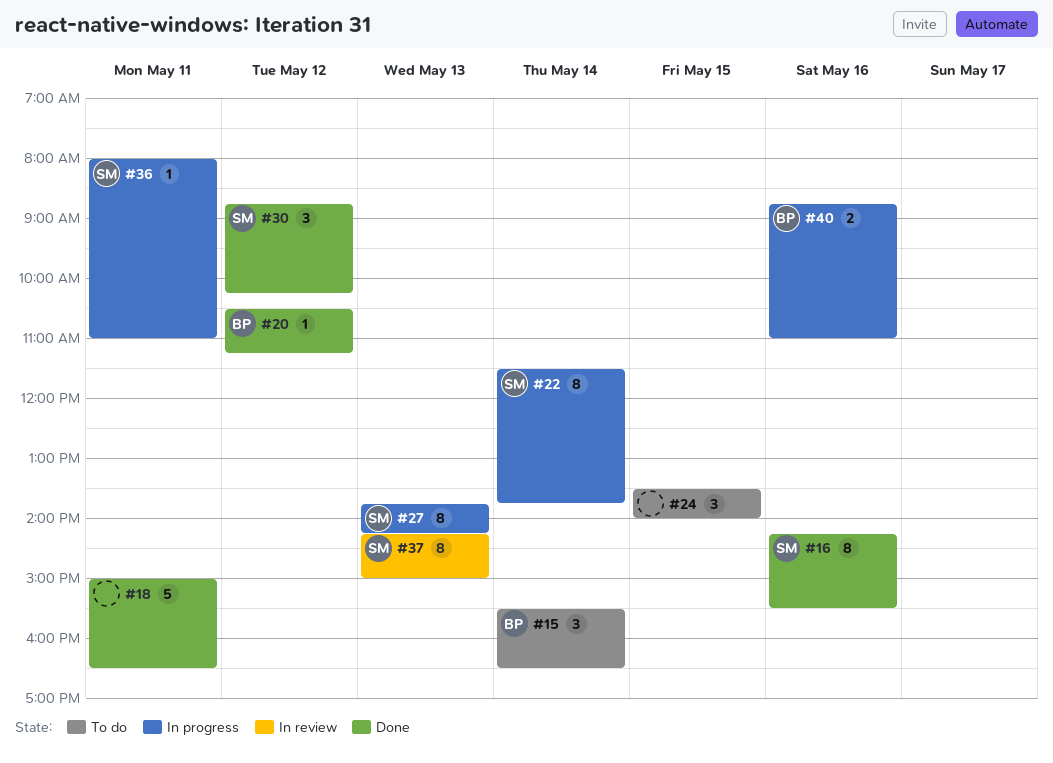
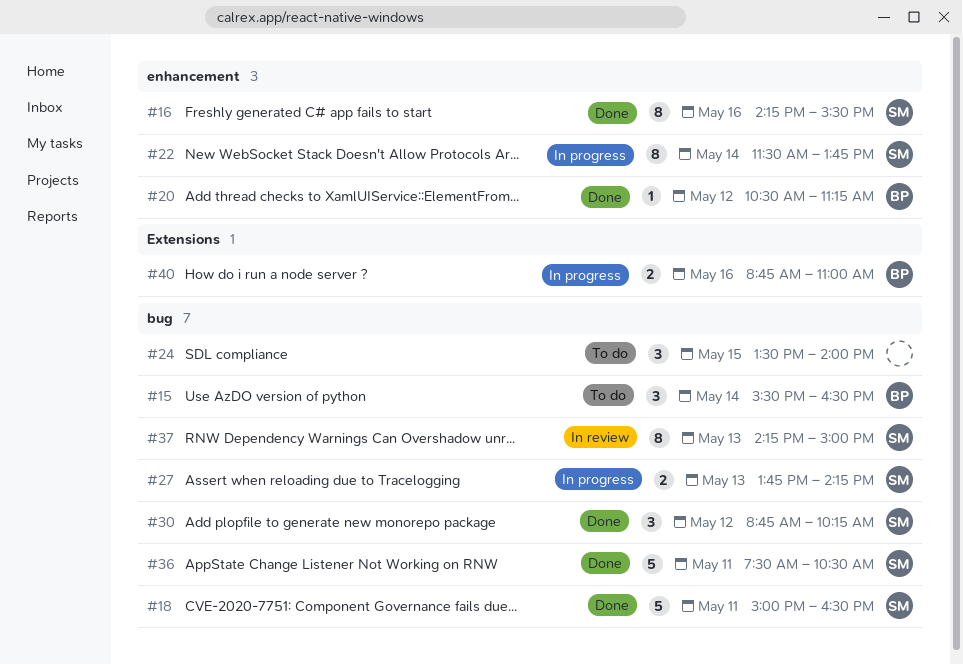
#18, owner: none -> SM
#27, estimate: 8 -> 2
#36, status: In progress -> Done
#36, estimate: 1 -> 5
#36, begins: 08:00 -> 07:30
#36, ends: 11:00 -> 10:30

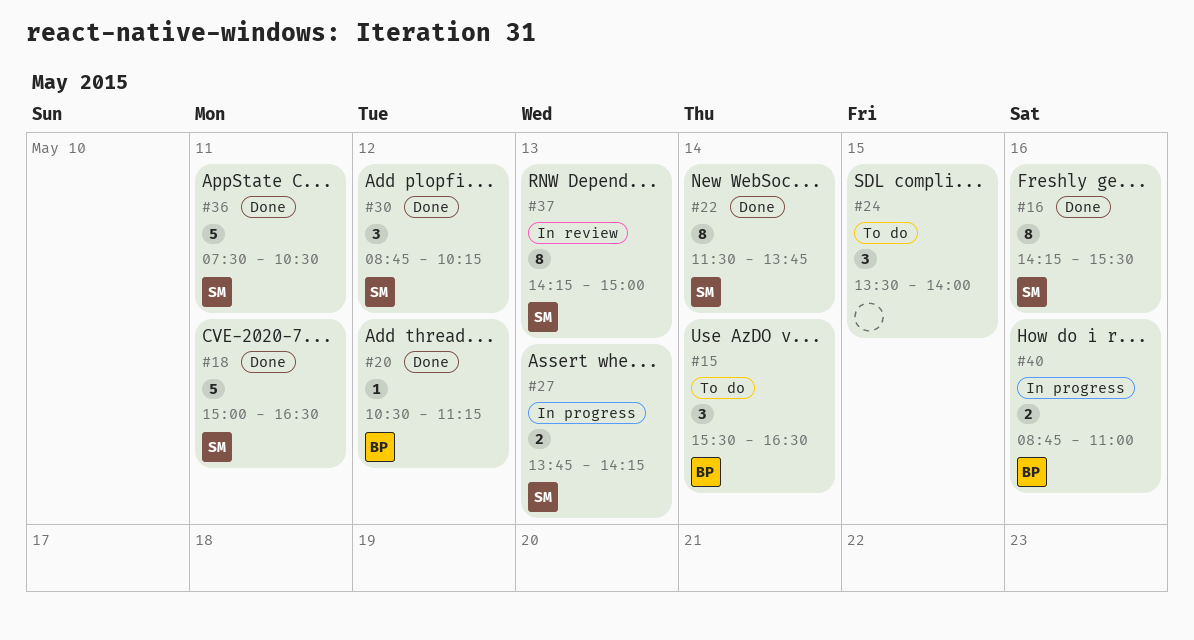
#22, status: In progress -> Done

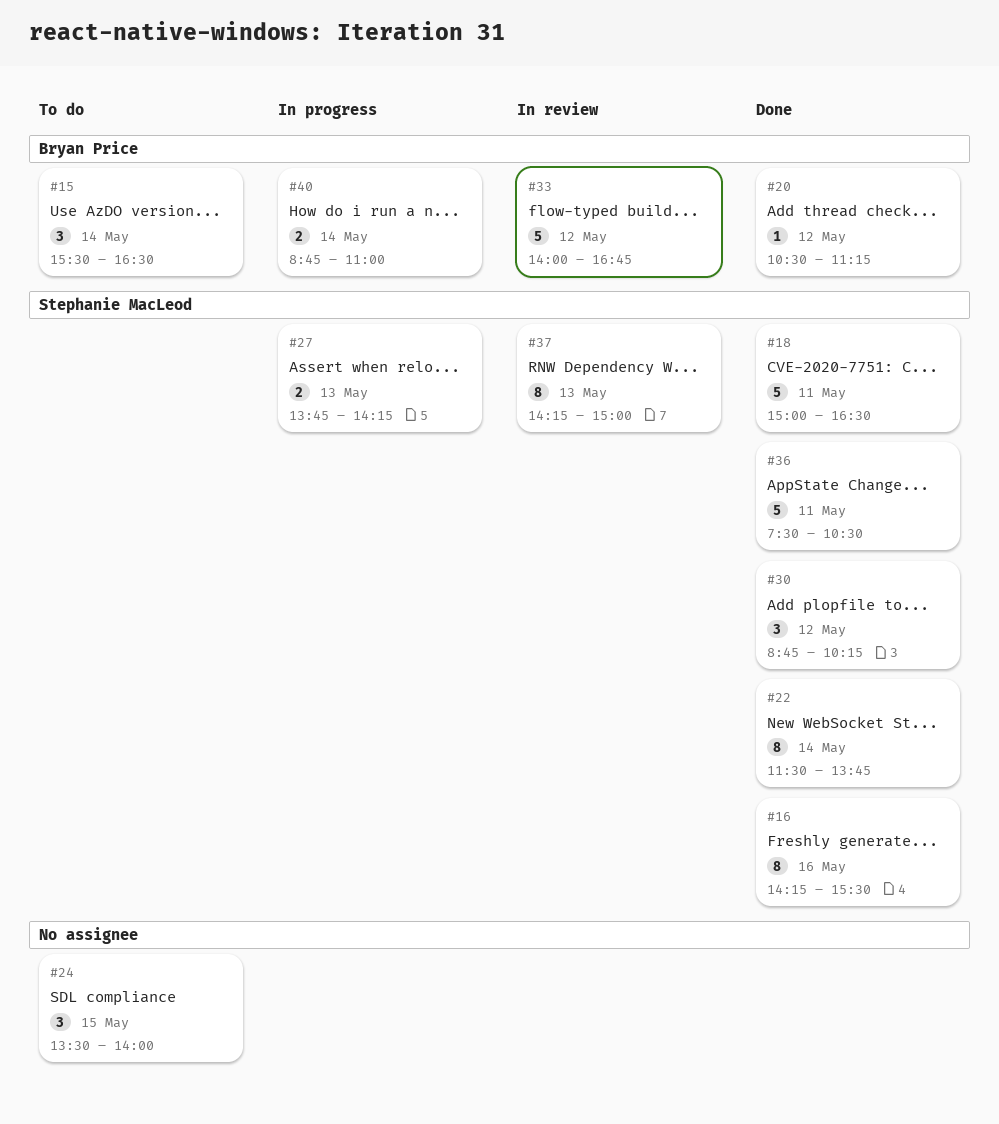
#33: none -> present
#40, day: May 16 -> May 14

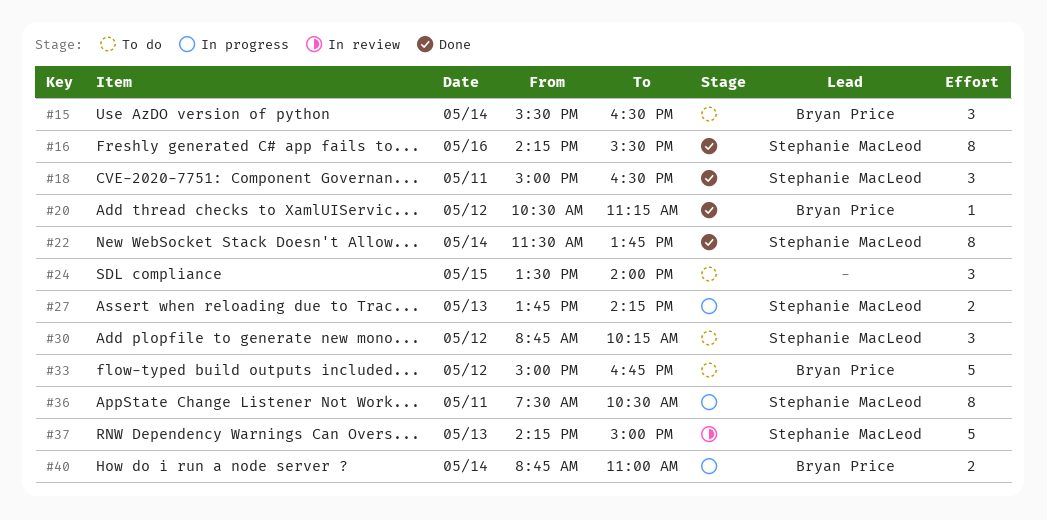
#18, estimate: 5 -> 3
#30, status: Done -> To do
#33, status: In review -> To do
#33, begins: 14:00 -> 15:00
#36, status: Done -> In progress
#36, estimate: 5 -> 8
#37, estimate: 8 -> 5

